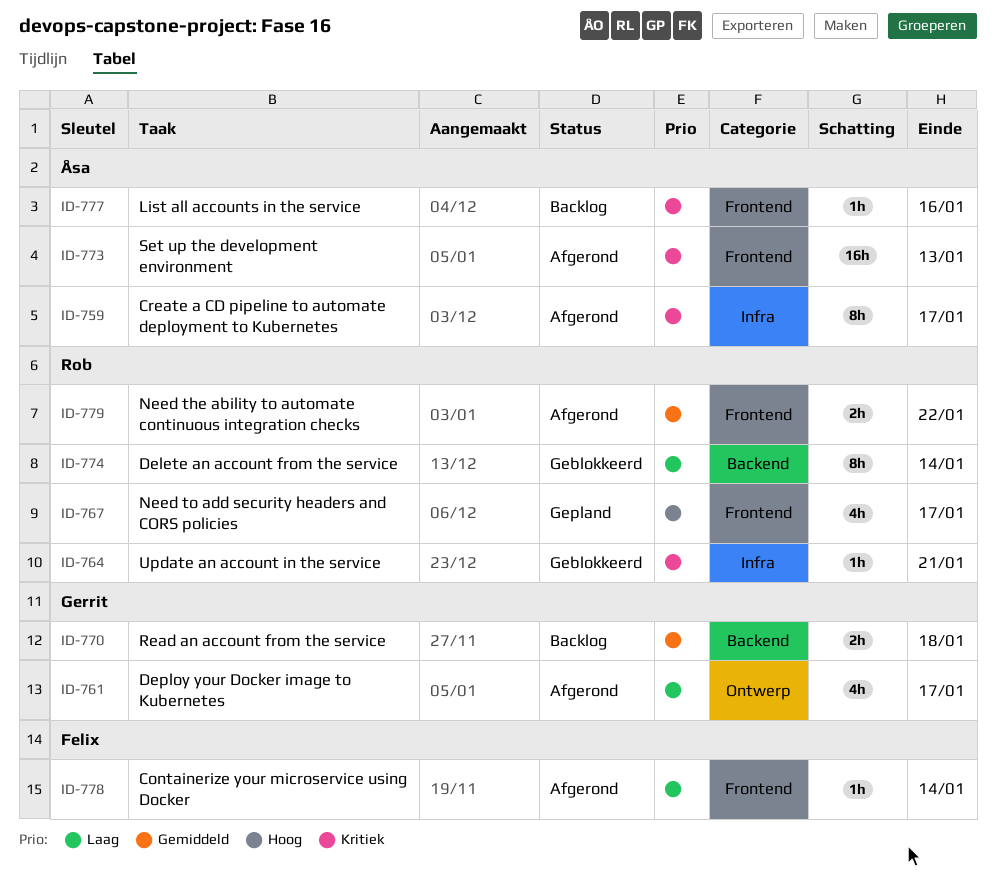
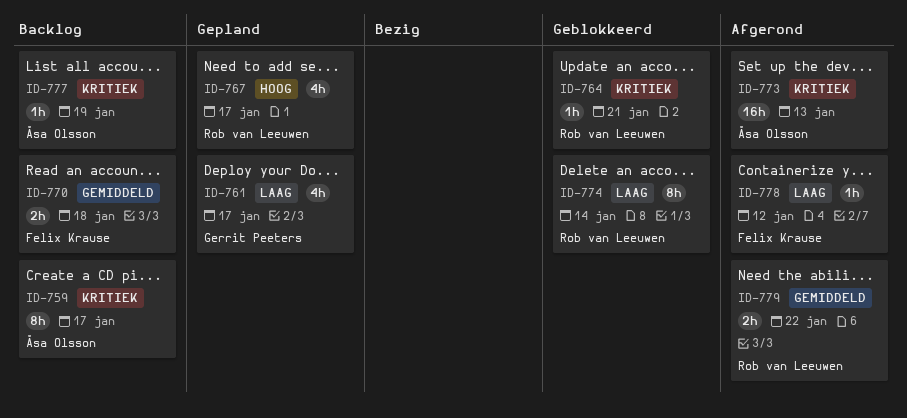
ID-759, status: Afgerond -> Backlog
ID-761, status: Afgerond -> Gepland
ID-770, owner: Gerrit Peeters -> Felix Krause
ID-777, due: Jan 16 -> Jan 19
ID-778, due: Jan 14 -> Jan 12

